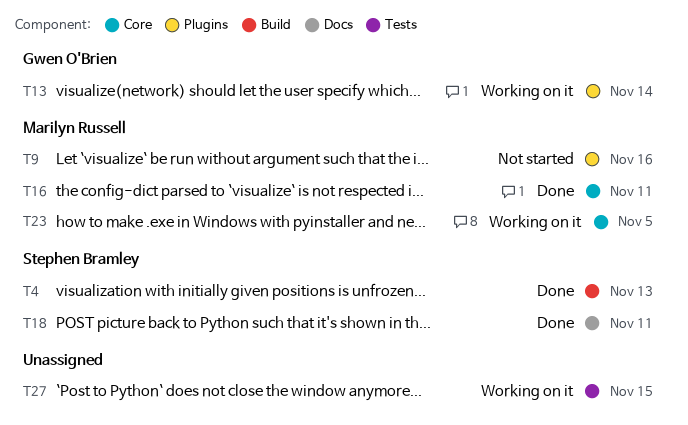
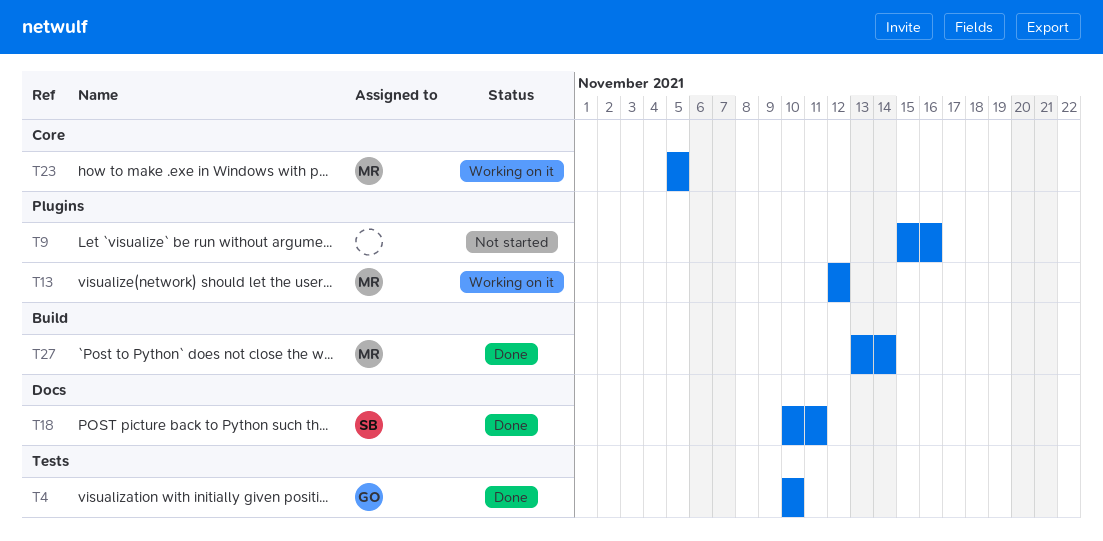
T4, owner: Stephen Bramley -> Gwen O'Brien
T4, label: Build -> Tests
T4, due: Nov 13 -> Nov 10
T9, owner: Marilyn Russell -> none
T13, owner: Gwen O'Brien -> Marilyn Russell
T13, due: Nov 14 -> Nov 12
T16: present -> none
T27, status: Working on it -> Done
T27, owner: none -> Marilyn Russell
T27, label: Tests -> Build
T27, due: Nov 15 -> Nov 14

